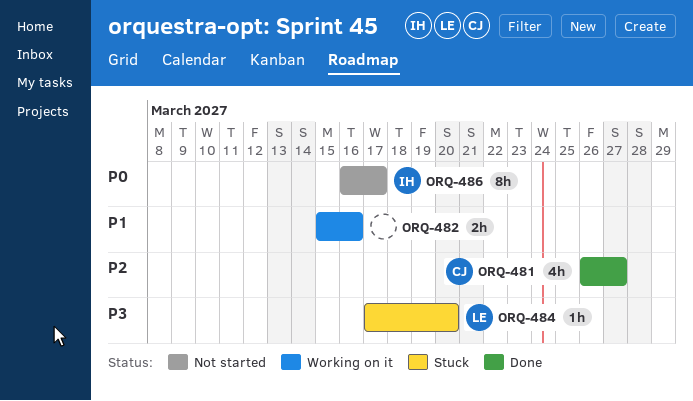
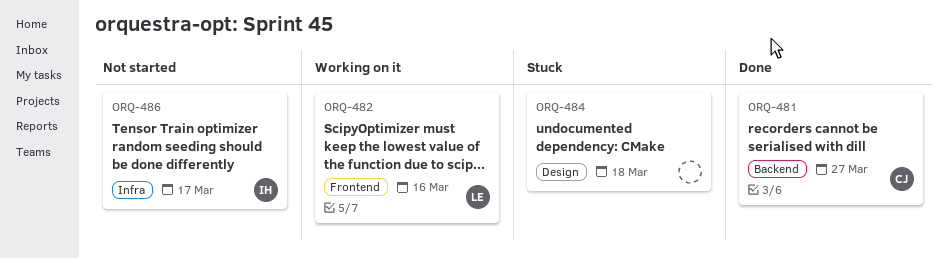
ORQ-482, owner: none -> LE
ORQ-484, owner: LE -> none
ORQ-484, due: Mar 20 -> Mar 18

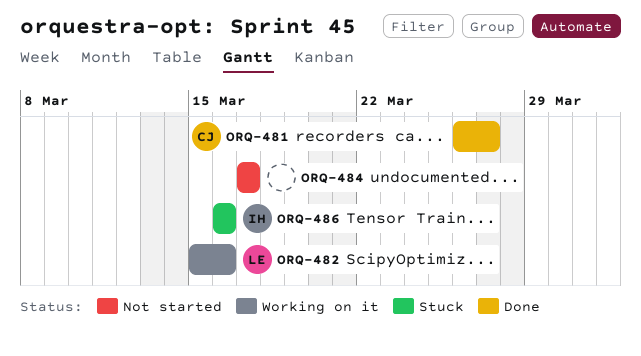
ORQ-484, status: Stuck -> Not started
ORQ-484, due: Mar 18 -> Mar 17
ORQ-486, status: Not started -> Stuck
ORQ-486, due: Mar 17 -> Mar 16

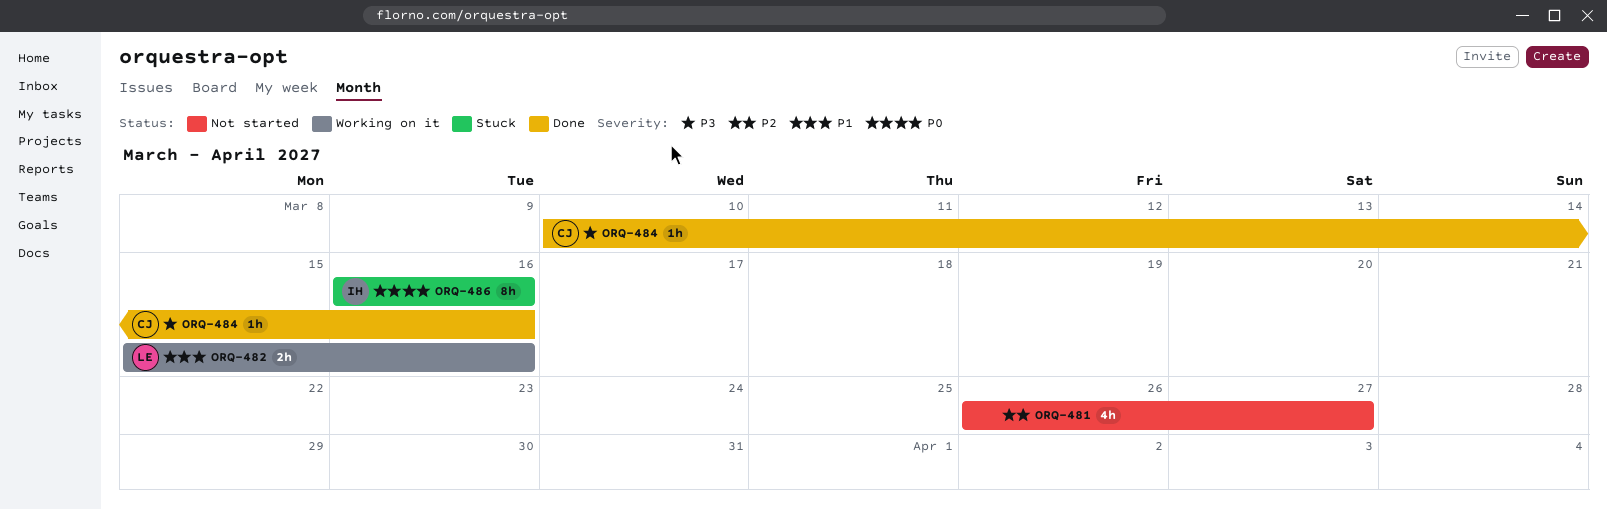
ORQ-481, status: Done -> Not started
ORQ-481, owner: CJ -> none
ORQ-484, status: Not started -> Done
ORQ-484, owner: none -> CJ
ORQ-484, start: Mar 17 -> Mar 10
ORQ-484, due: Mar 17 -> Mar 16

